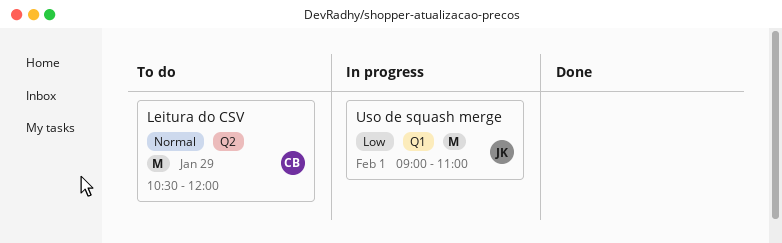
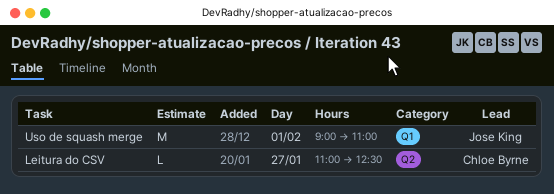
Leitura do CSV, estimate: M -> L
Leitura do CSV, day: Jan 29 -> Jan 27
Leitura do CSV, begins: 10:30 -> 11:00
Leitura do CSV, ends: 12:00 -> 12:30

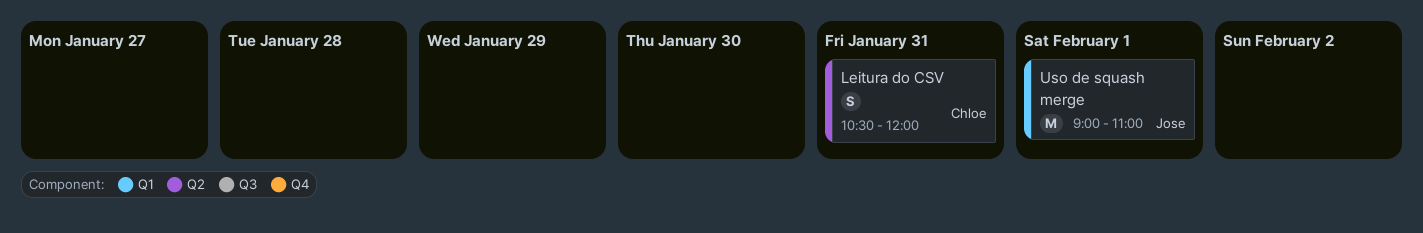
Leitura do CSV, estimate: L -> S
Leitura do CSV, day: Jan 27 -> Jan 31
Leitura do CSV, begins: 11:00 -> 10:30
Leitura do CSV, ends: 12:30 -> 12:00

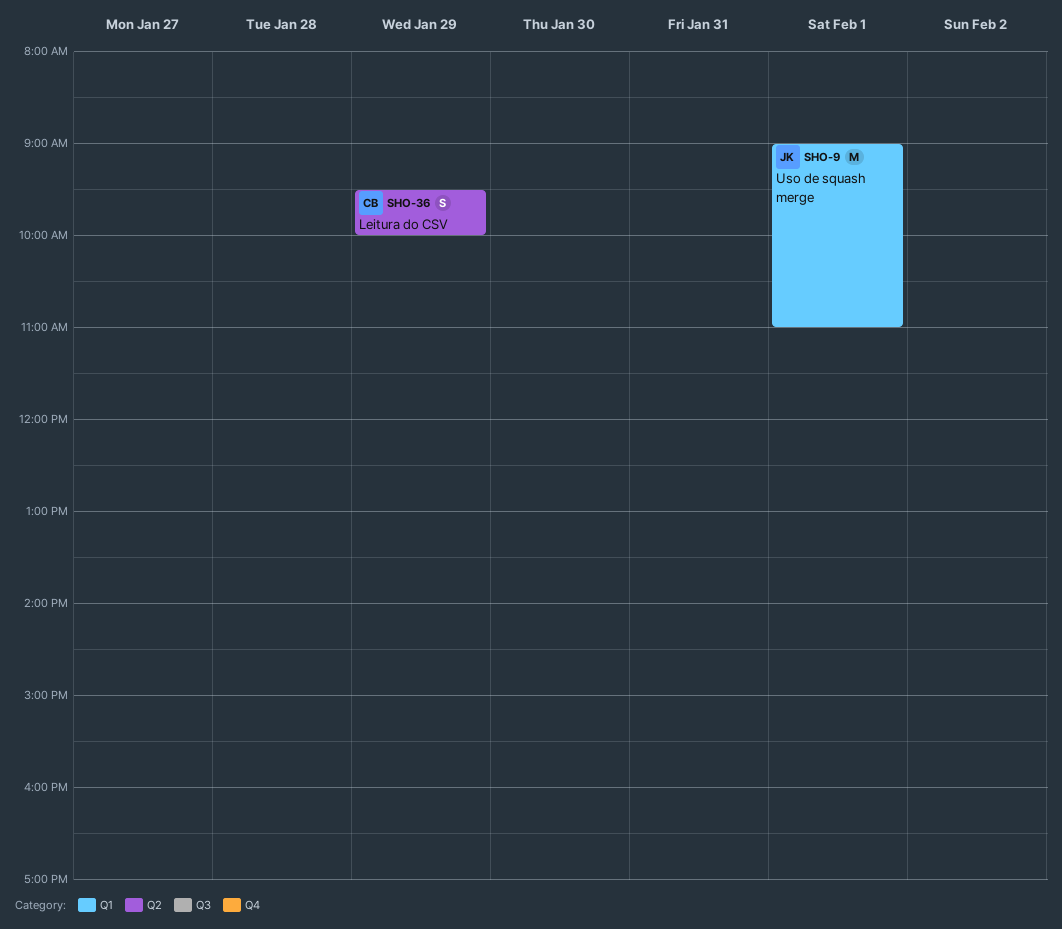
Leitura do CSV, day: Jan 31 -> Jan 29
Leitura do CSV, begins: 10:30 -> 09:30
Leitura do CSV, ends: 12:00 -> 10:00

